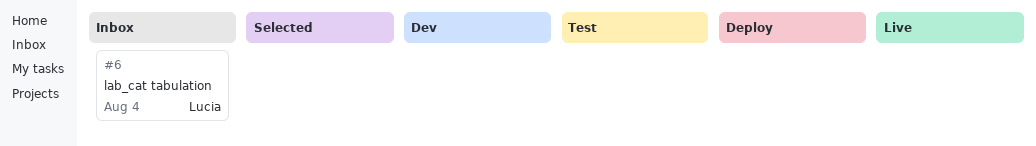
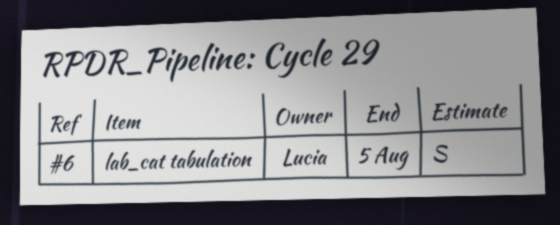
#6, due: Aug 4 -> Aug 5

